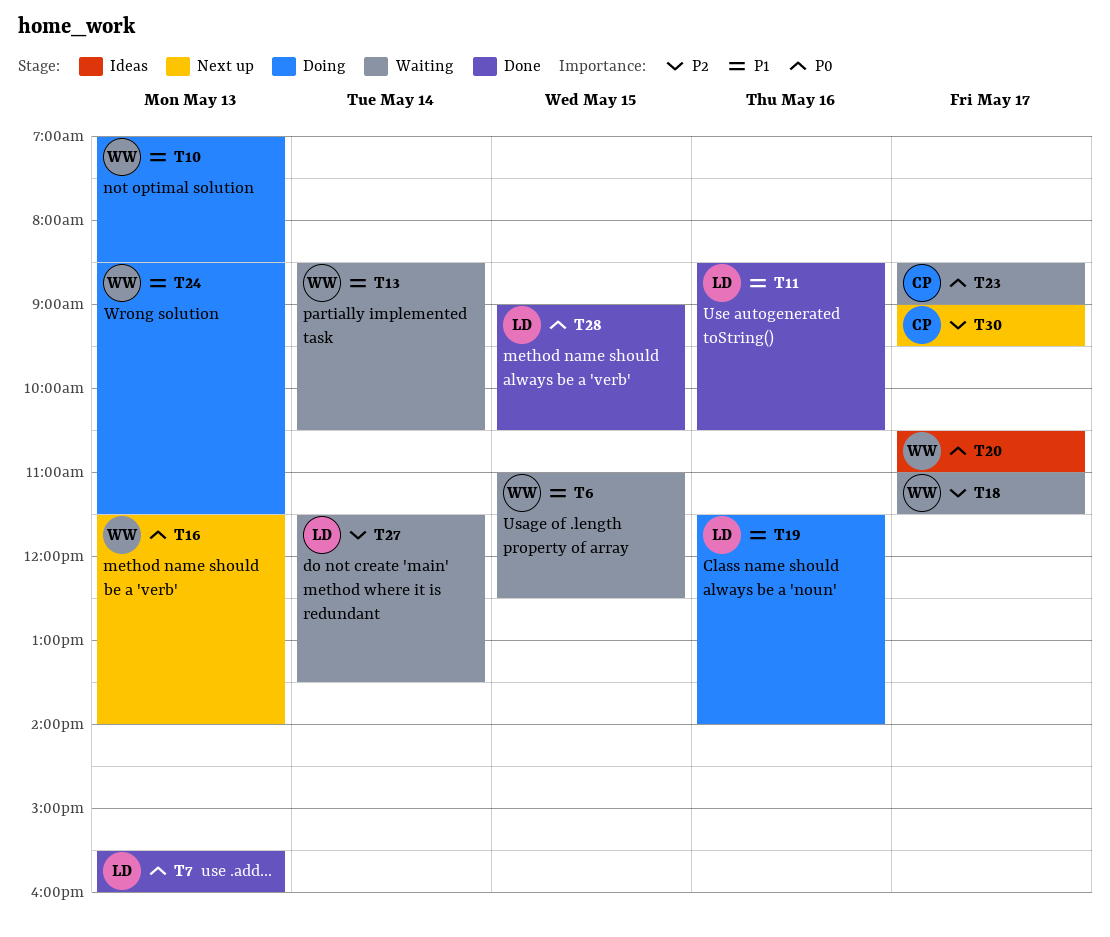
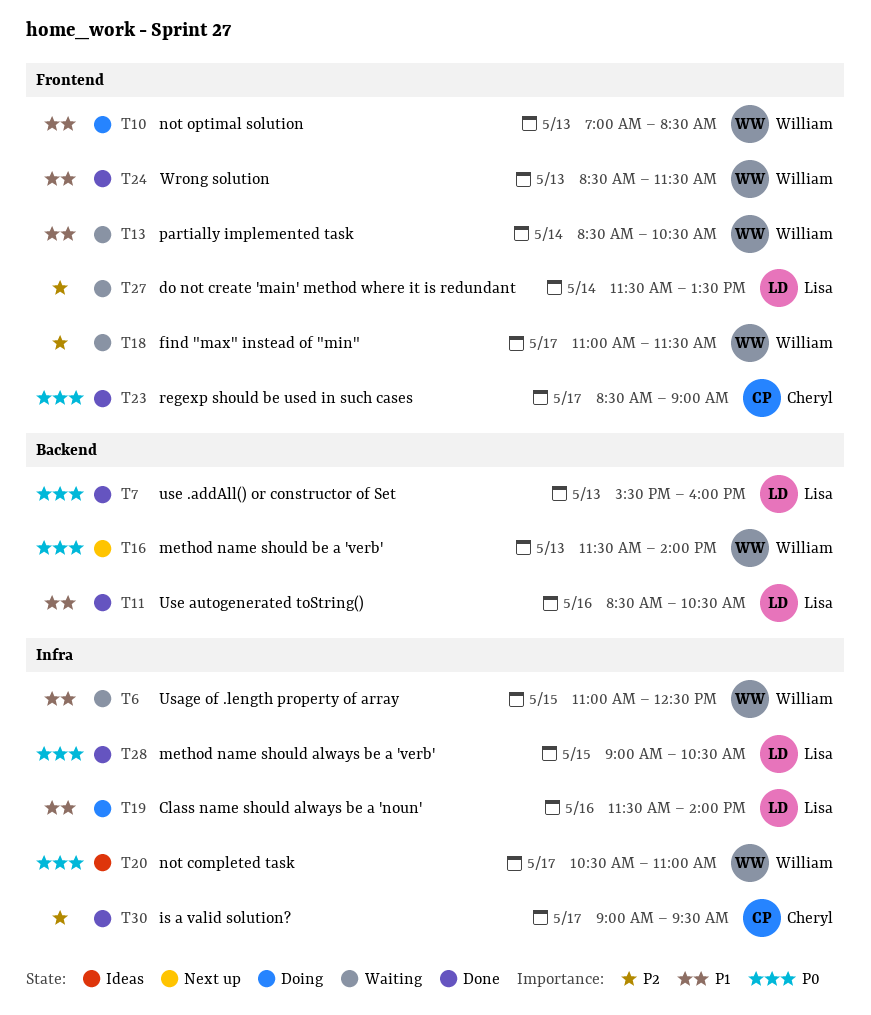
T23, status: Waiting -> Done
T24, status: Doing -> Done
T30, status: Next up -> Done

